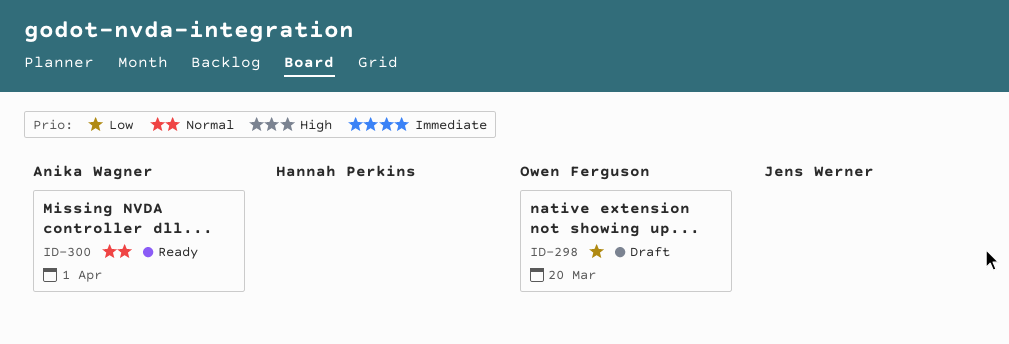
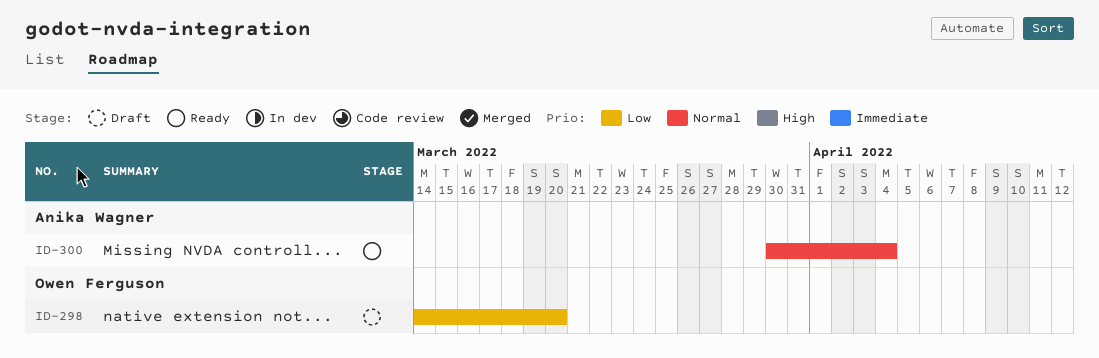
ID-300, due: Apr 1 -> Apr 4

